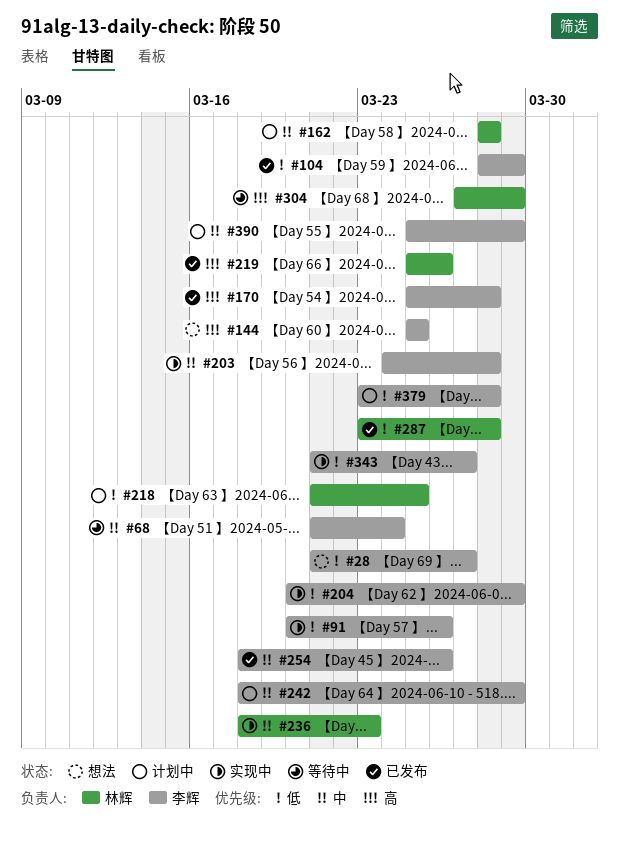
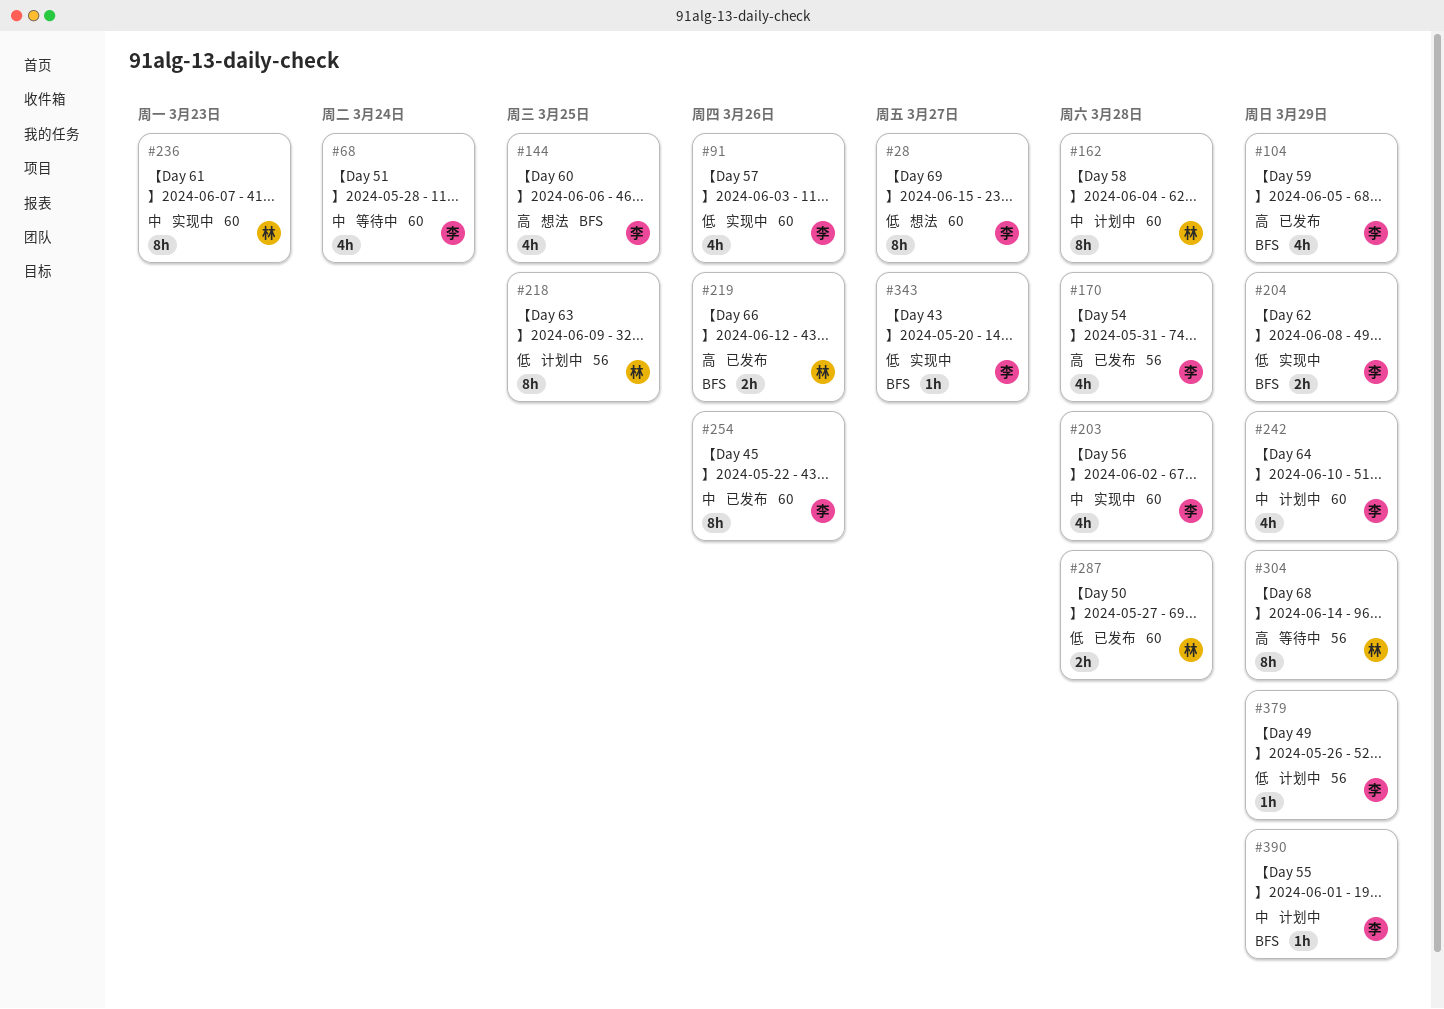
#104, priority: 低 -> 高
#379, due: Mar 28 -> Mar 29

